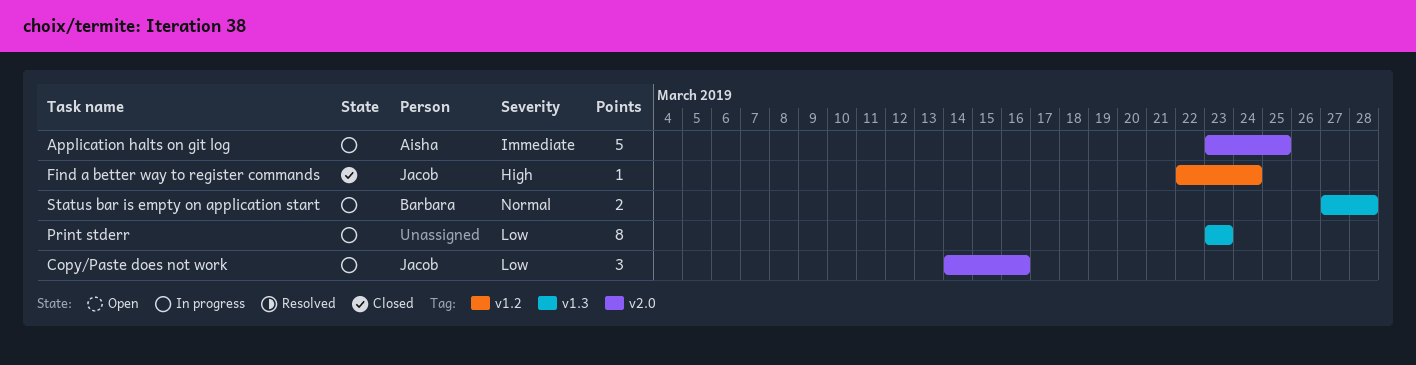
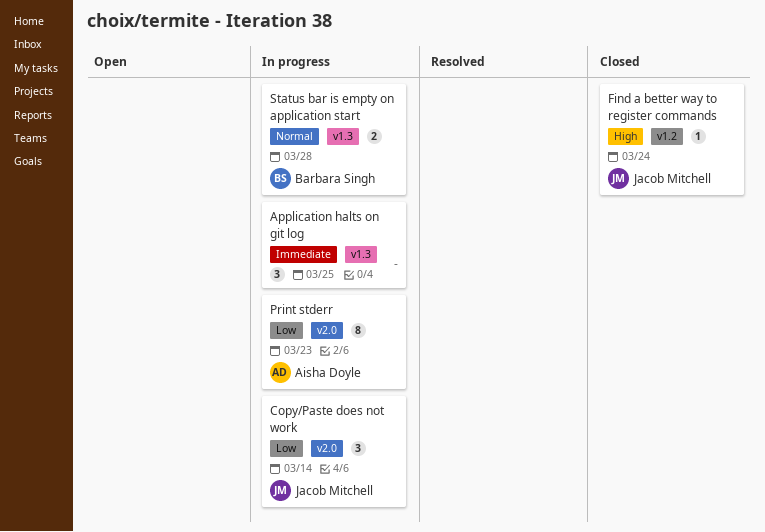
Application halts on git log, owner: Aisha Doyle -> none
Application halts on git log, label: v2.0 -> v1.3
Application halts on git log, estimate: 5 -> 3
Copy/Paste does not work, due: Mar 16 -> Mar 14
Print stderr, owner: none -> Aisha Doyle
Print stderr, label: v1.3 -> v2.0

